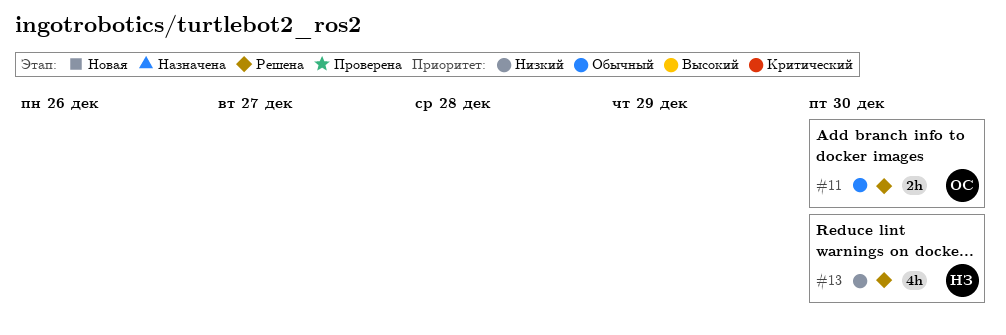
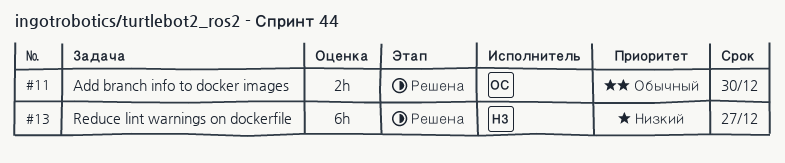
#13, estimate: 4h -> 6h
#13, due: Dec 30 -> Dec 27

